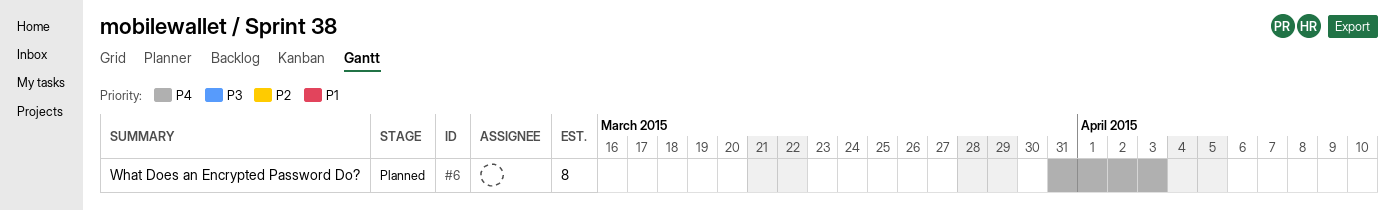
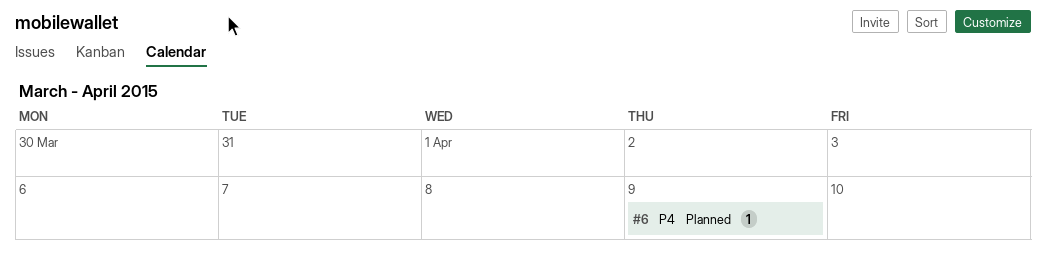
#6, estimate: 8 -> 1
#6, due: Apr 3 -> Apr 9

